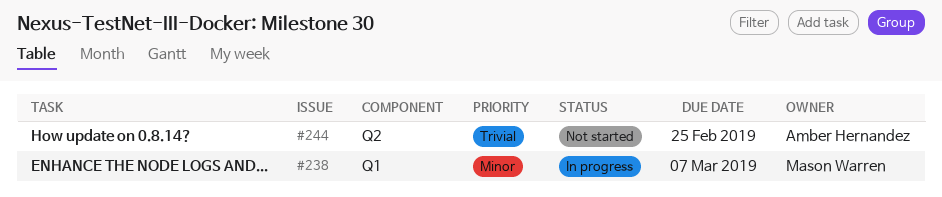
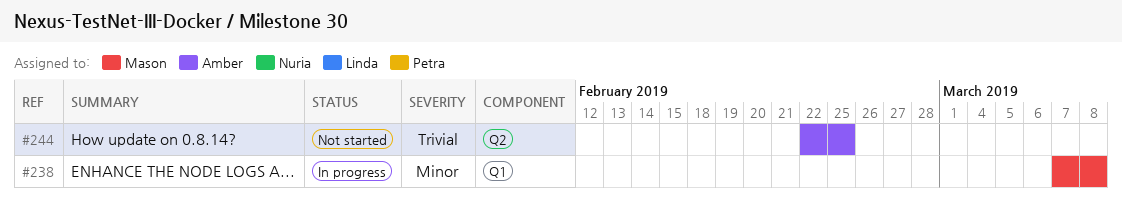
#238, due: Mar 7 -> Mar 8

